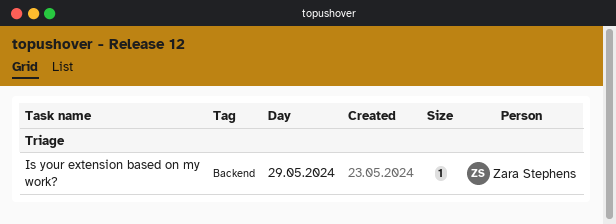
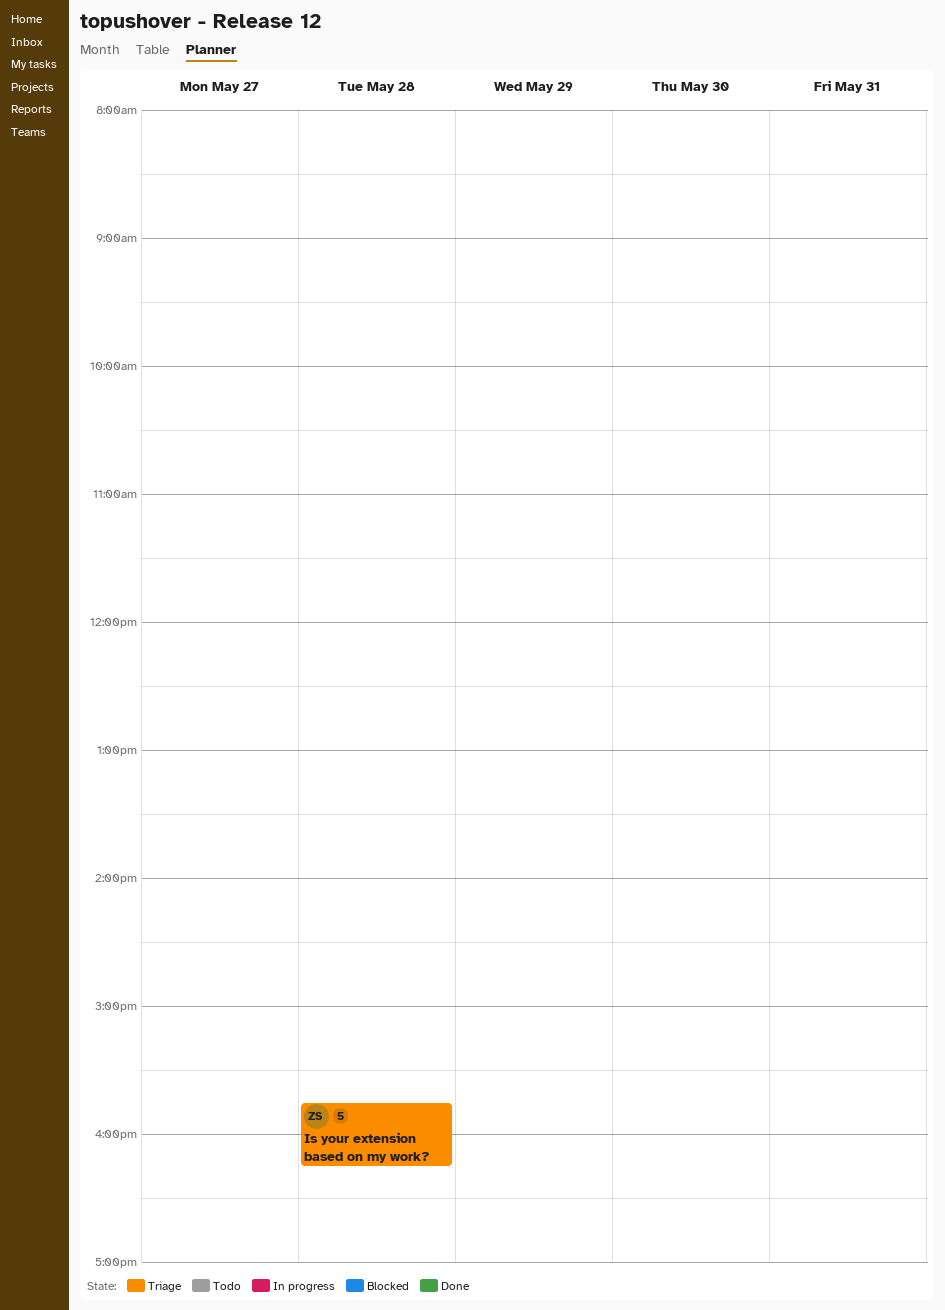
Is your extension based on my work?, estimate: 1 -> 5
Is your extension based on my work?, day: May 29 -> May 28

